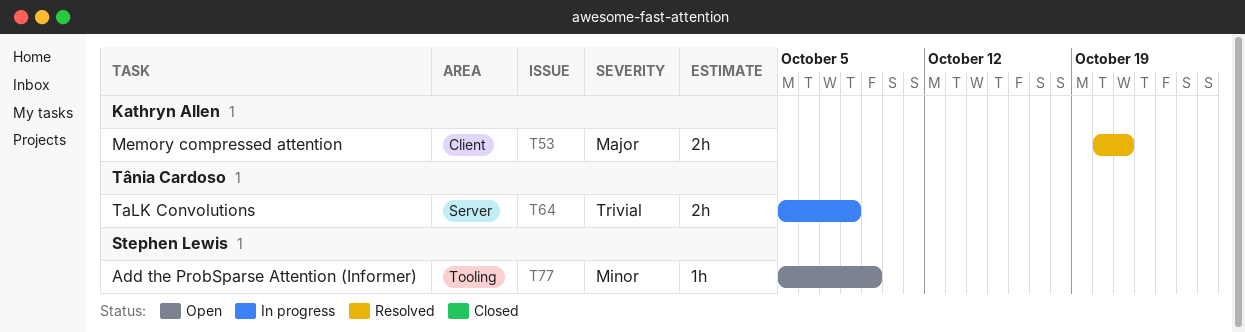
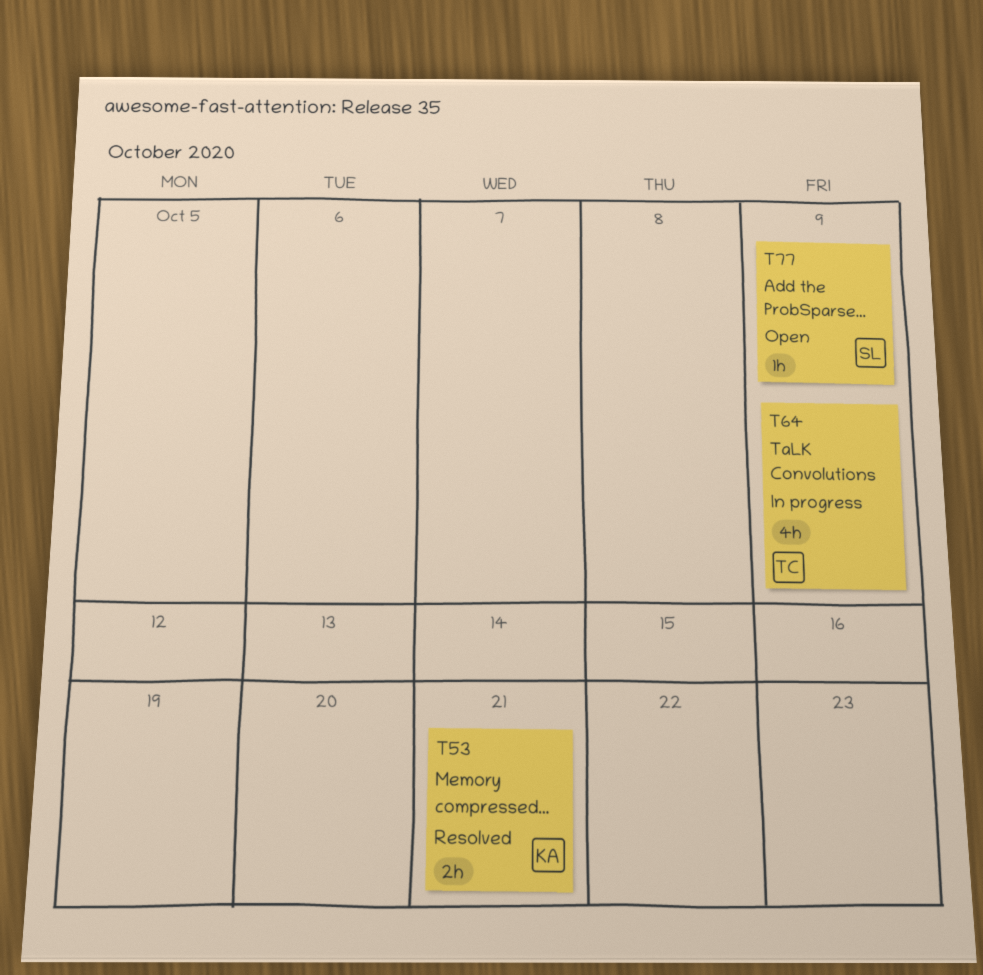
T64, estimate: 2h -> 4h
T64, due: Oct 8 -> Oct 9

